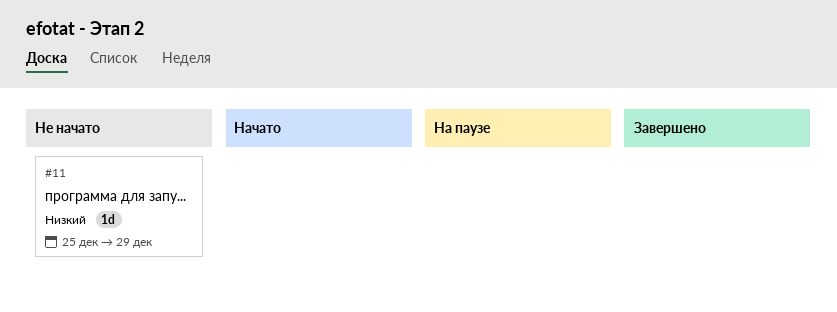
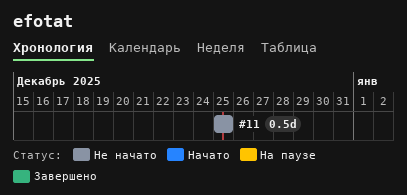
#11, estimate: 1d -> 0.5d
#11, due: Dec 29 -> Dec 25

